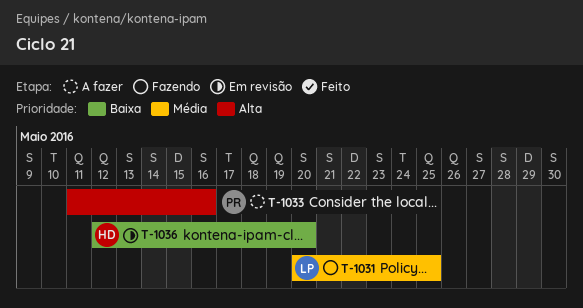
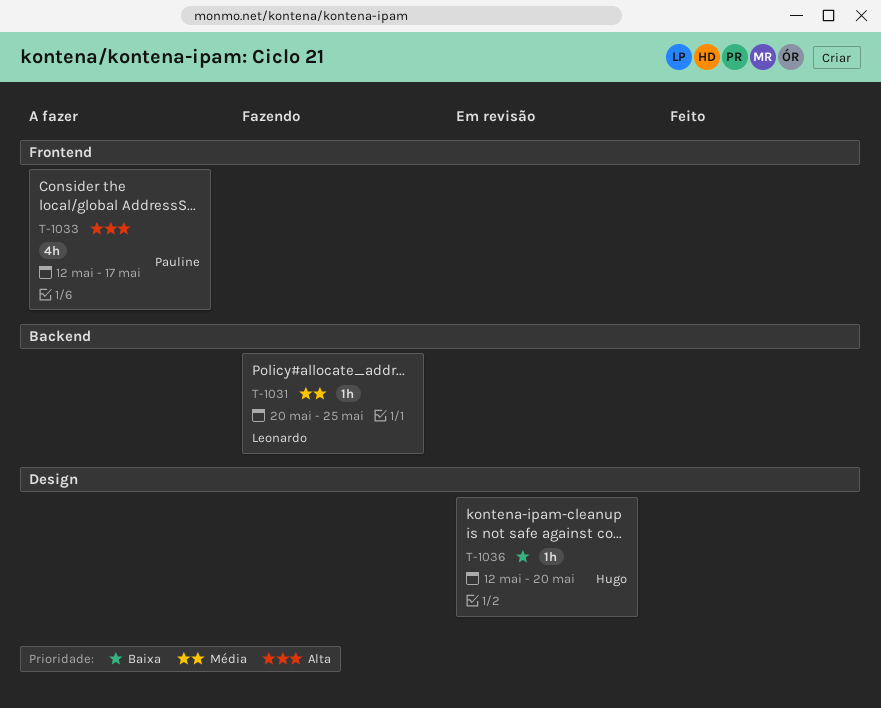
T-1033, start: May 11 -> May 12
T-1033, due: May 16 -> May 17

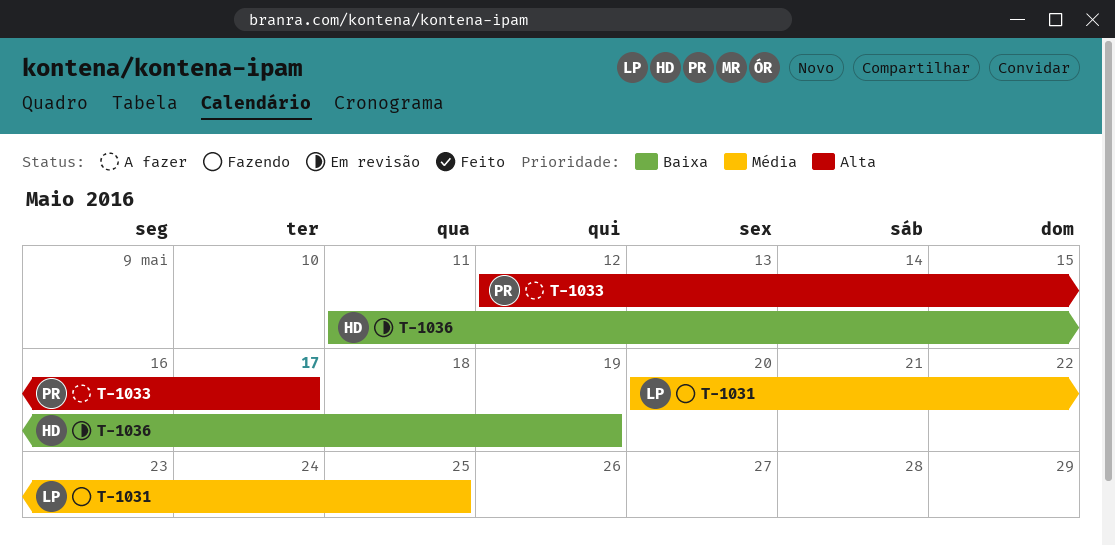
T-1036, start: May 12 -> May 11
T-1036, due: May 20 -> May 19

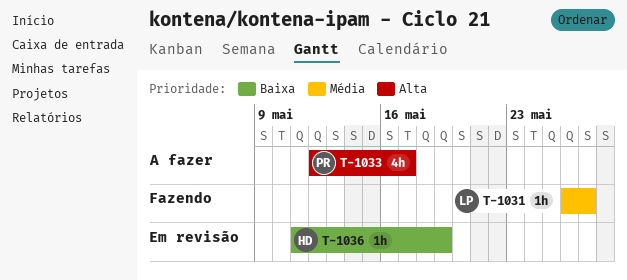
T-1031, start: May 20 -> May 26
T-1031, due: May 25 -> May 27

